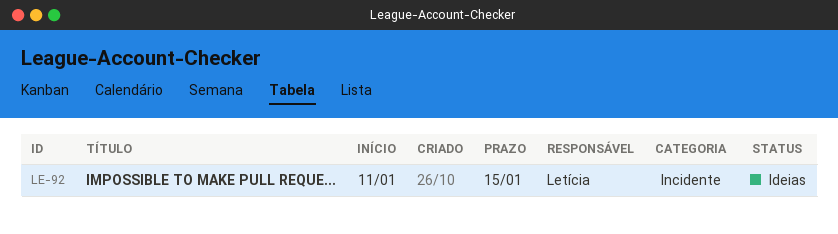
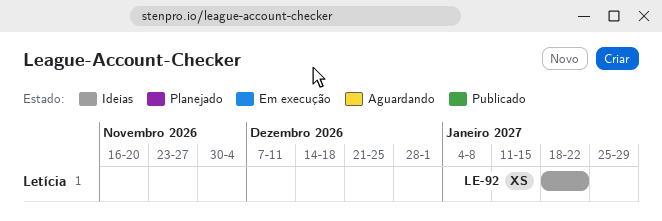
LE-92, start: Jan 11 -> Jan 18
LE-92, due: Jan 15 -> Jan 22

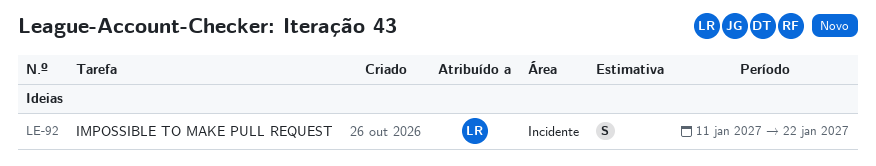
LE-92, estimate: XS -> S
LE-92, start: Jan 18 -> Jan 11

